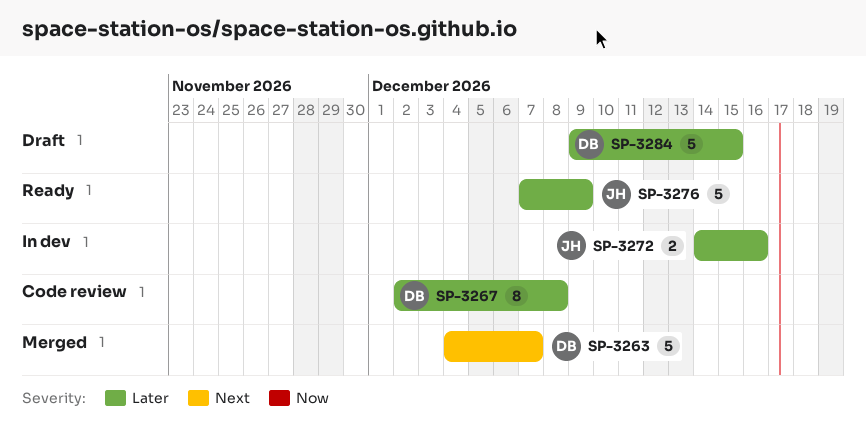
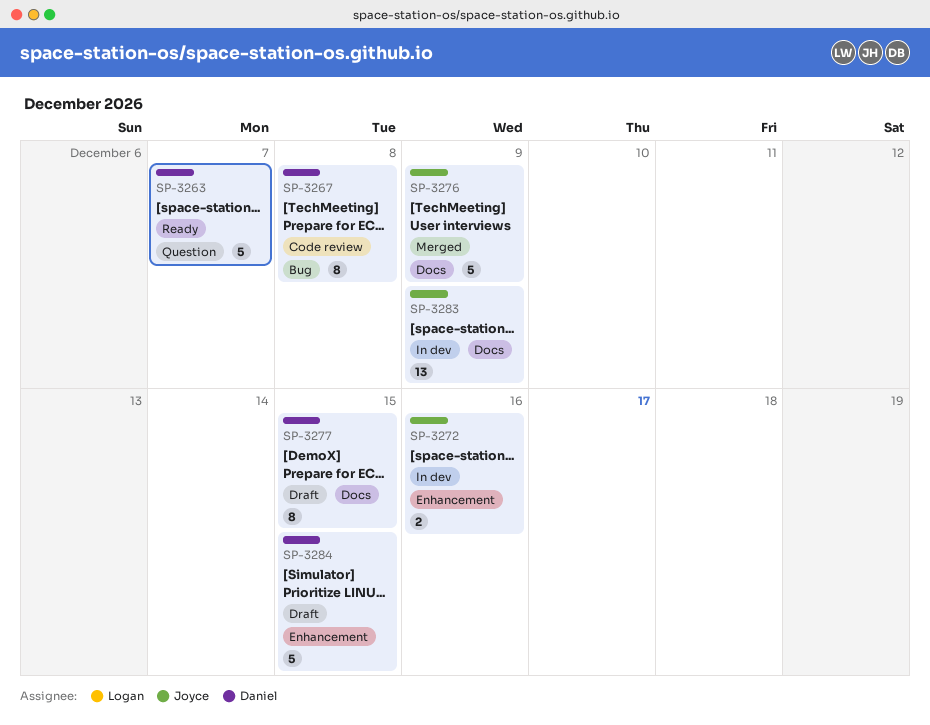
SP-3263, status: Merged -> Ready
SP-3276, status: Ready -> Merged
SP-3277: none -> present
SP-3283: none -> present

